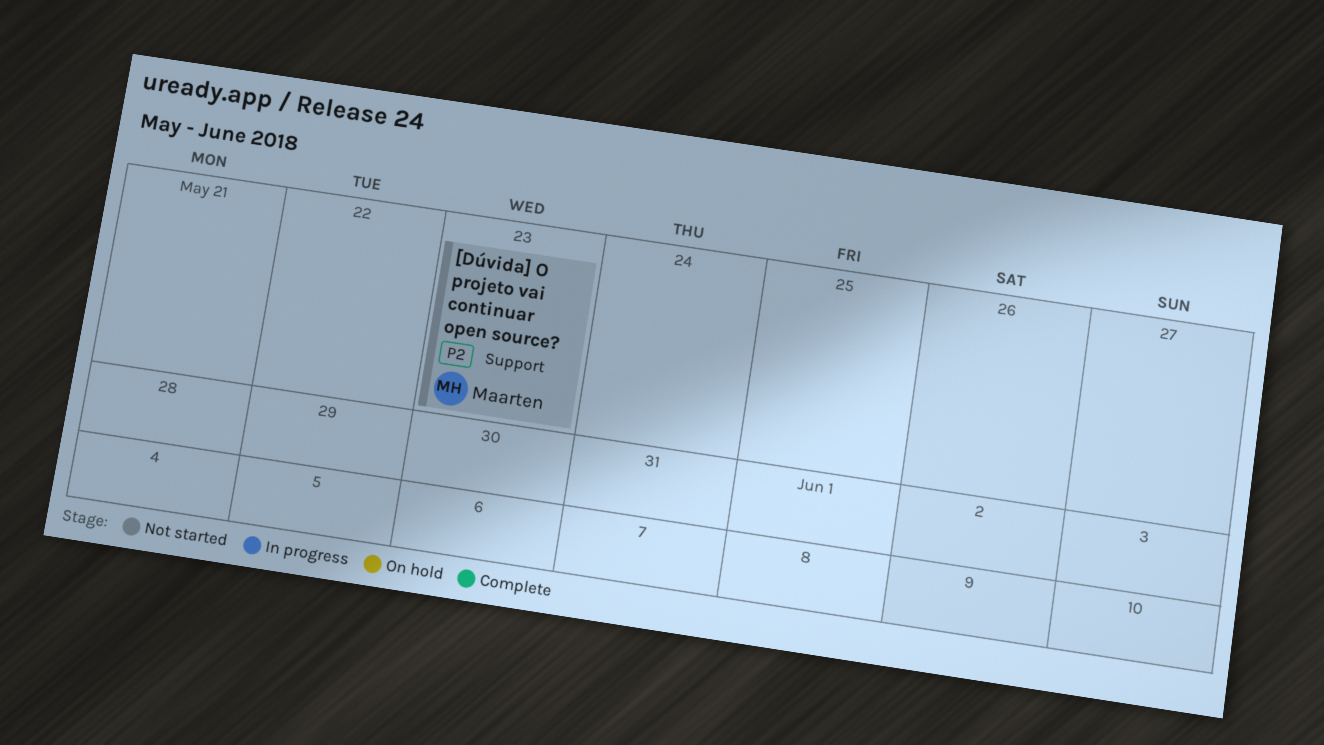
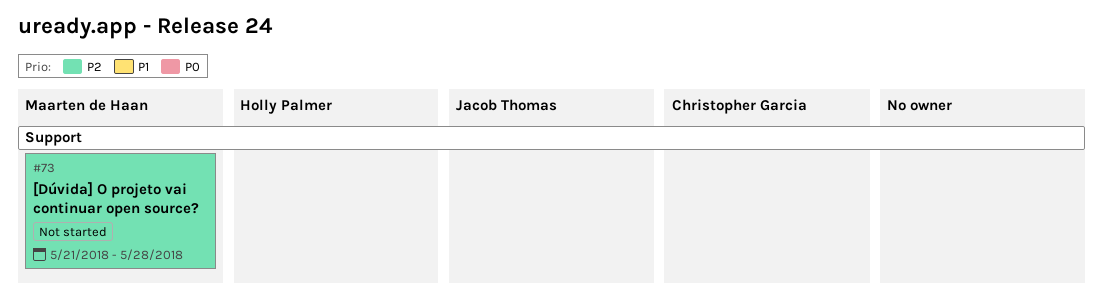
[Dúvida] O projeto vai continuar open source?, due: May 23 -> May 28

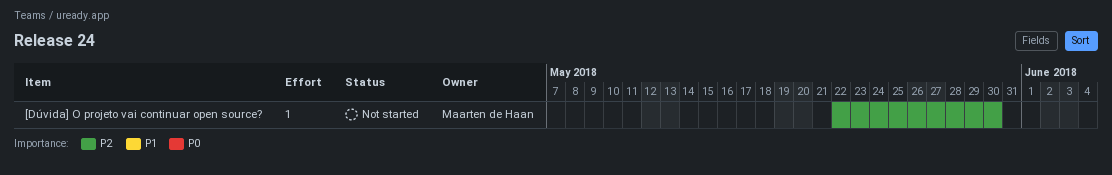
[Dúvida] O projeto vai continuar open source?, start: May 21 -> May 22
[Dúvida] O projeto vai continuar open source?, due: May 28 -> May 30

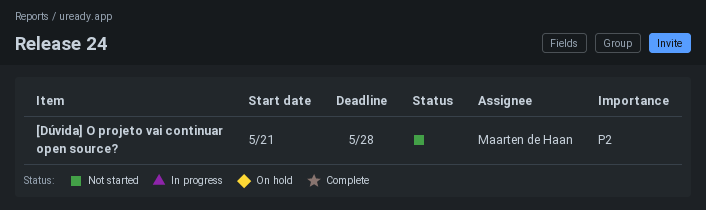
[Dúvida] O projeto vai continuar open source?, start: May 22 -> May 21
[Dúvida] O projeto vai continuar open source?, due: May 30 -> May 28

